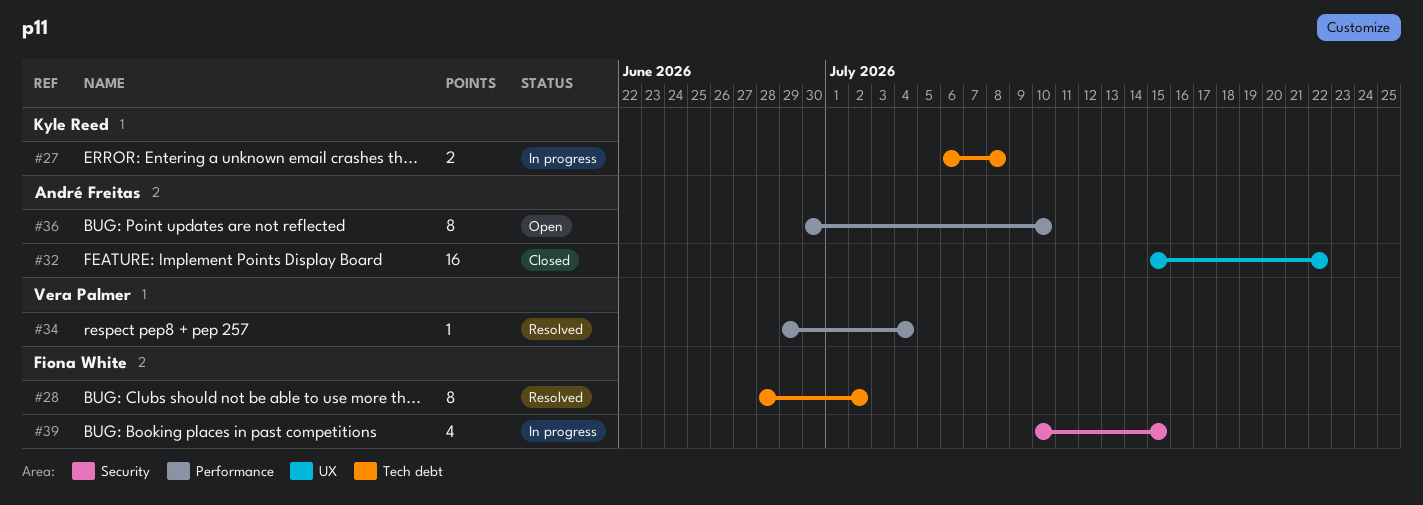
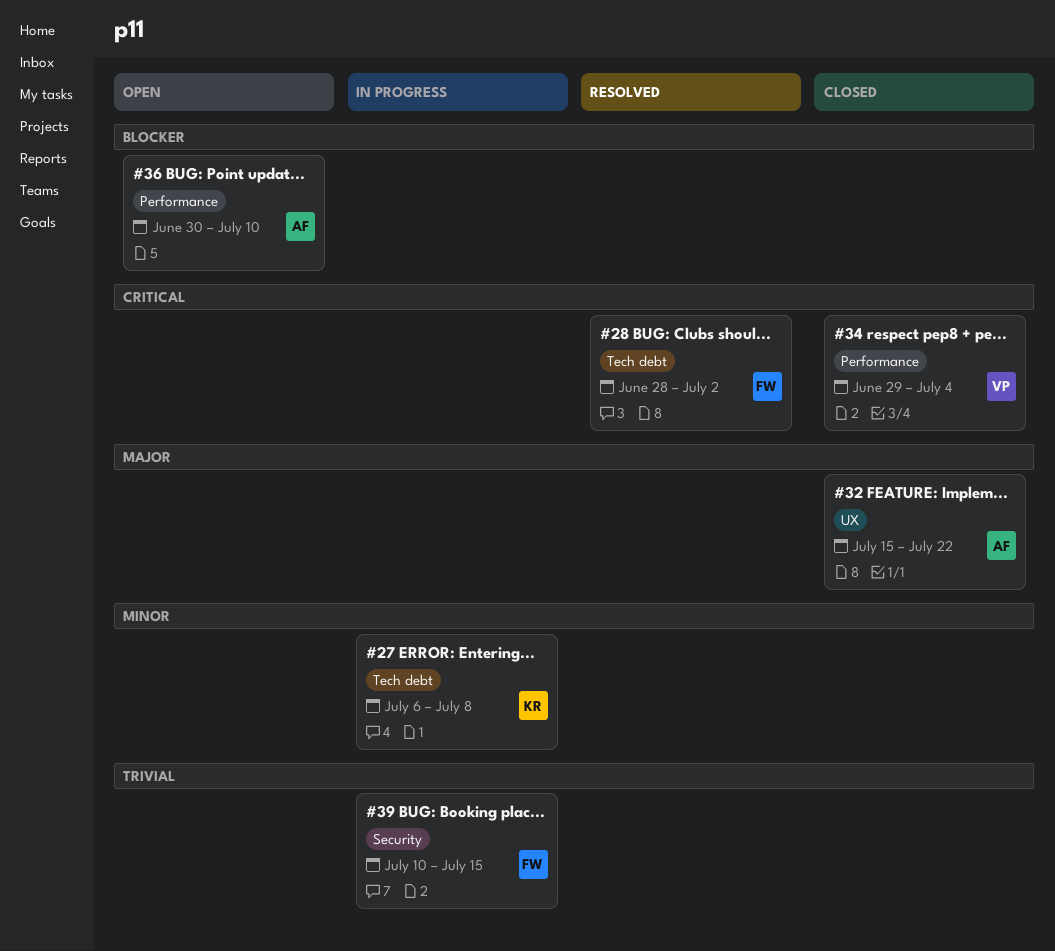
#34, status: Resolved -> Closed

